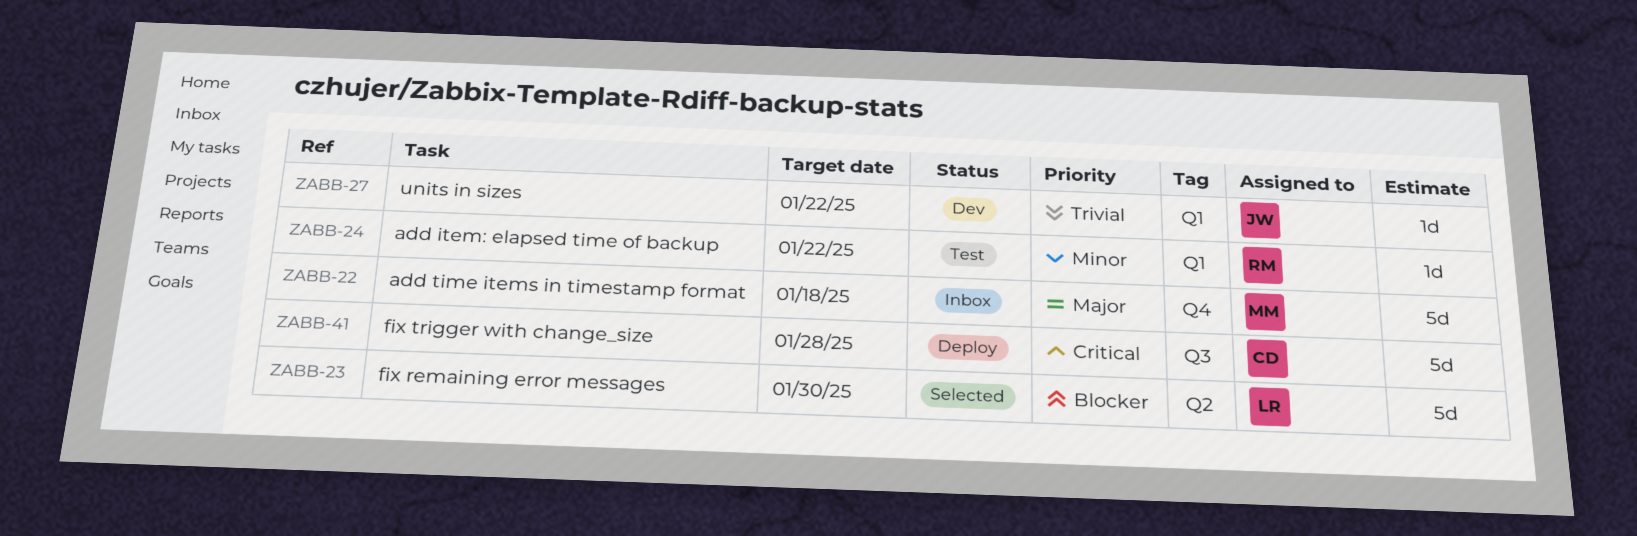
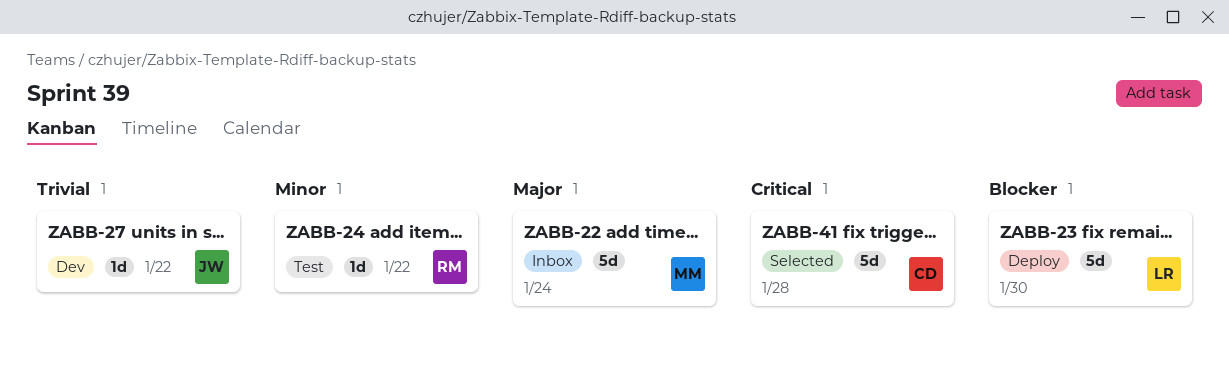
ZABB-22, due: Jan 18 -> Jan 24
ZABB-23, status: Selected -> Deploy
ZABB-41, status: Deploy -> Selected

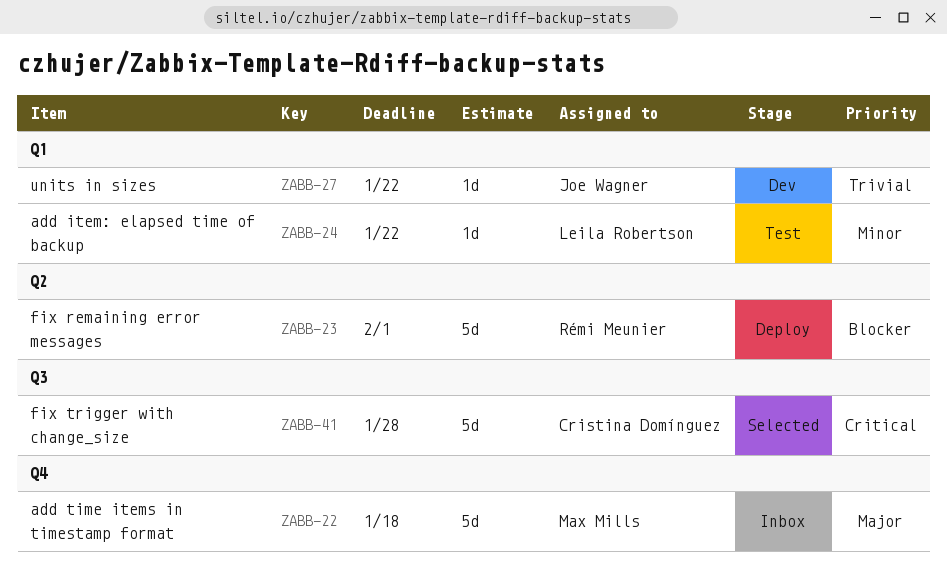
ZABB-22, due: Jan 24 -> Jan 18
ZABB-23, owner: Leila Robertson -> Rémi Meunier
ZABB-23, due: Jan 30 -> Feb 1
ZABB-24, owner: Rémi Meunier -> Leila Robertson

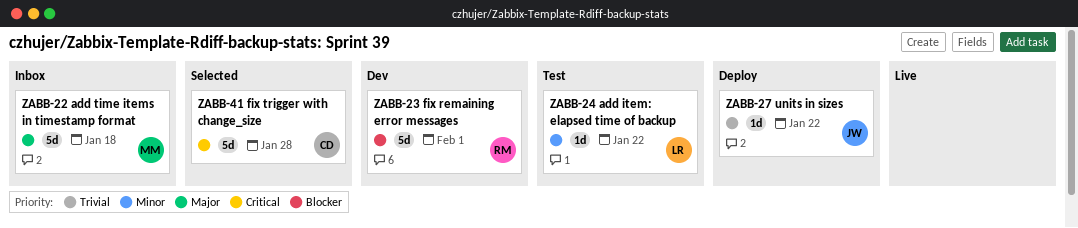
ZABB-23, status: Deploy -> Dev
ZABB-27, status: Dev -> Deploy

